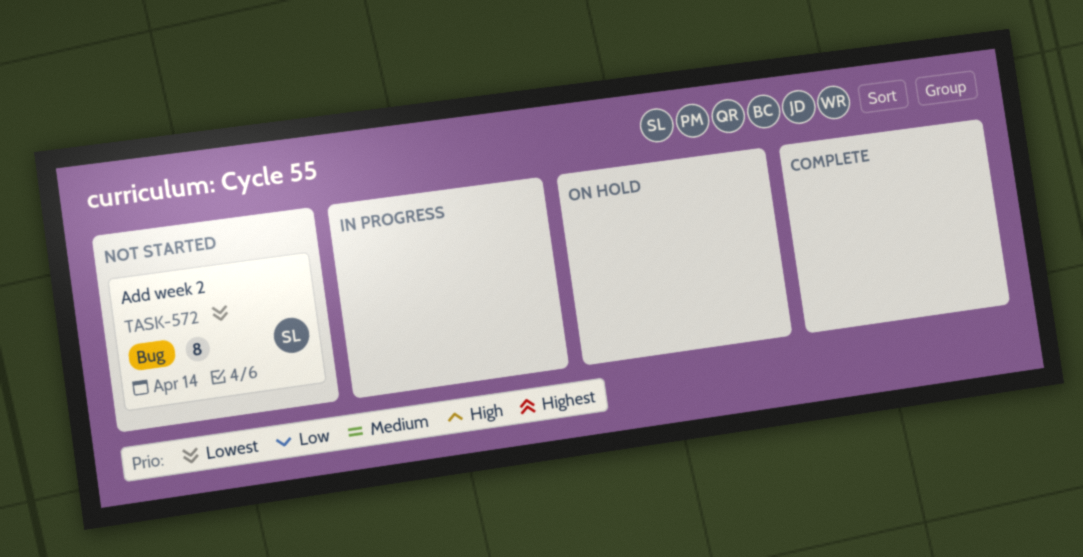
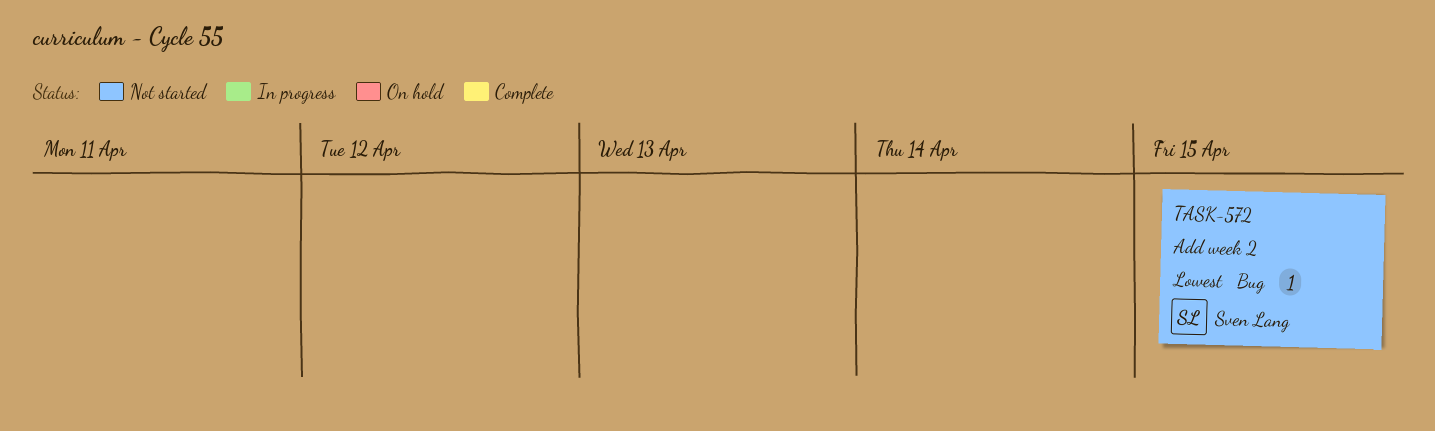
TASK-572, estimate: 8 -> 1
TASK-572, due: Apr 14 -> Apr 15

